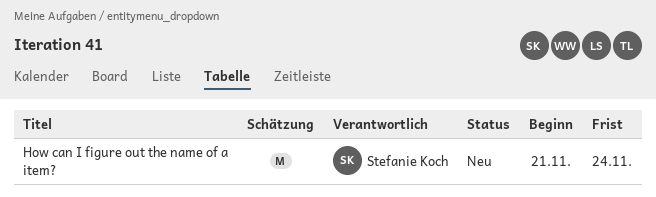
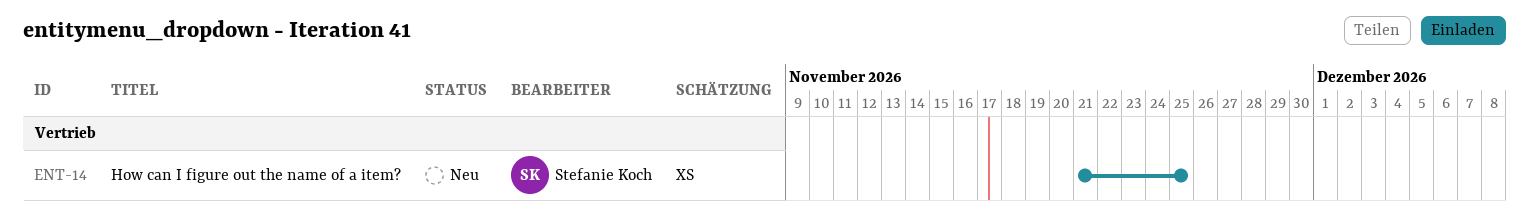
How can I figure out the name of a item?, estimate: M -> XS
How can I figure out the name of a item?, due: Nov 24 -> Nov 25

